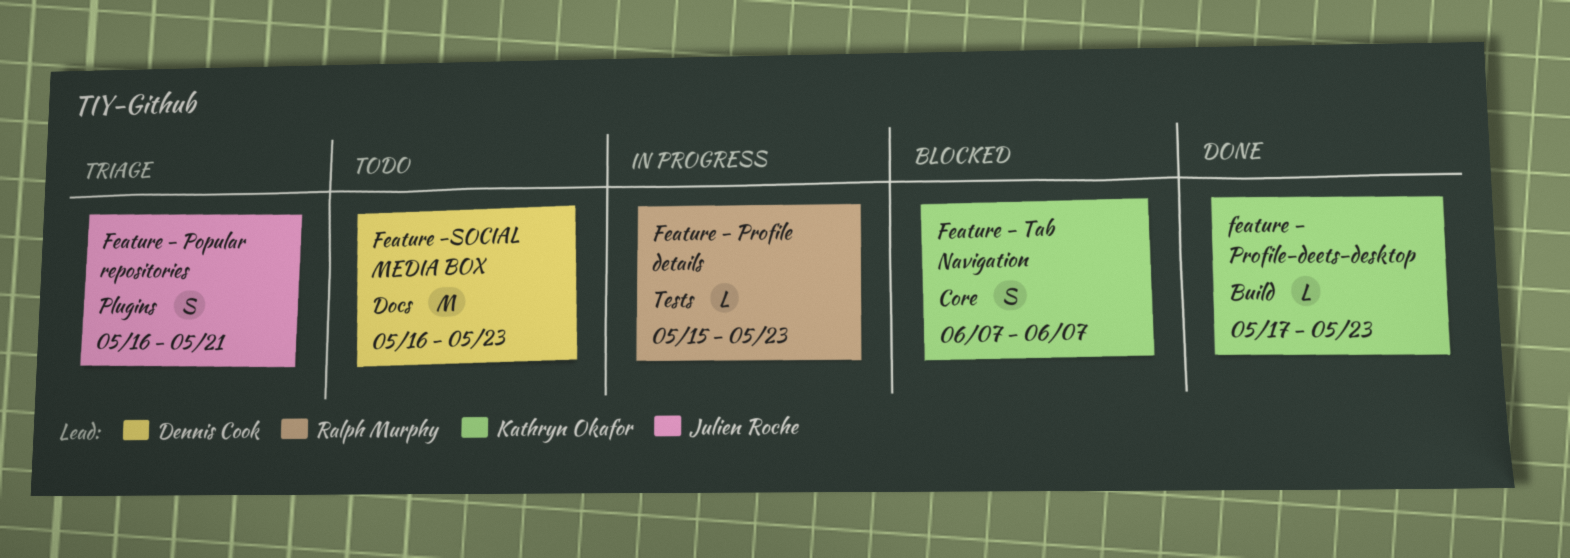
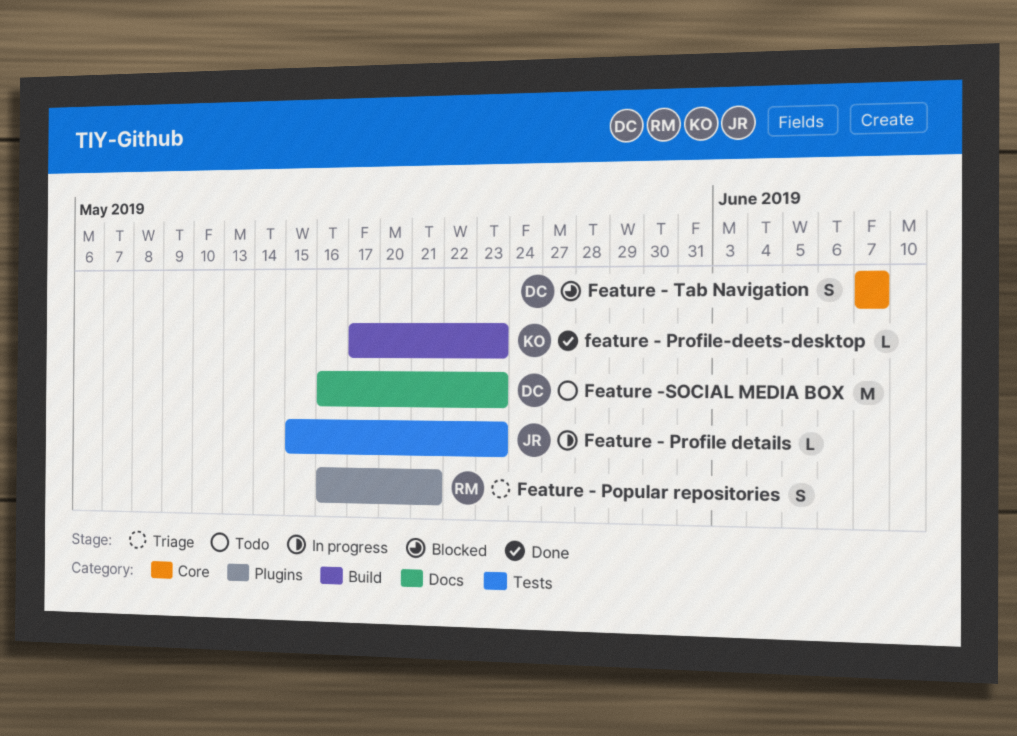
Feature - Popular repositories, owner: Julien Roche -> Ralph Murphy
Feature - Profile details, owner: Ralph Murphy -> Julien Roche
Feature - Tab Navigation, owner: Kathryn Okafor -> Dennis Cook

